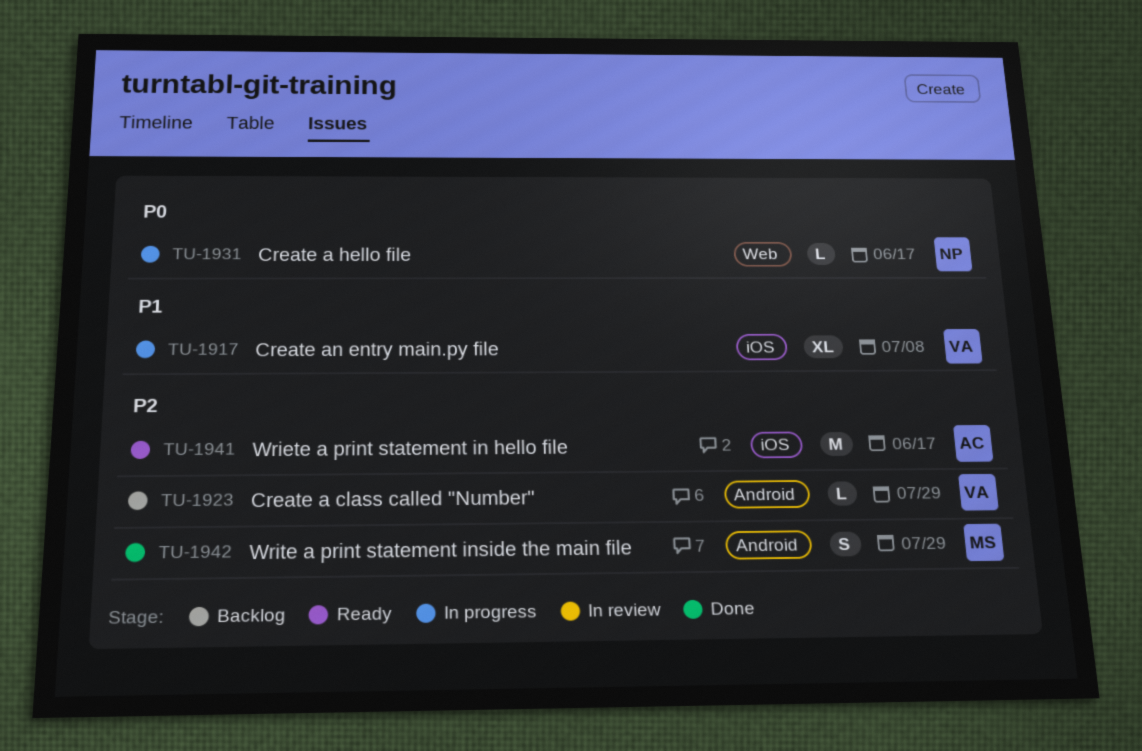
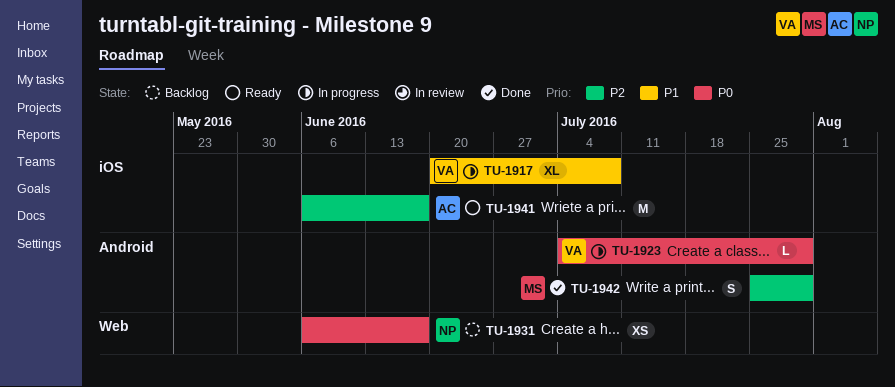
TU-1923, status: Backlog -> In progress
TU-1923, priority: P2 -> P0
TU-1931, status: In progress -> Backlog
TU-1931, estimate: L -> XS

